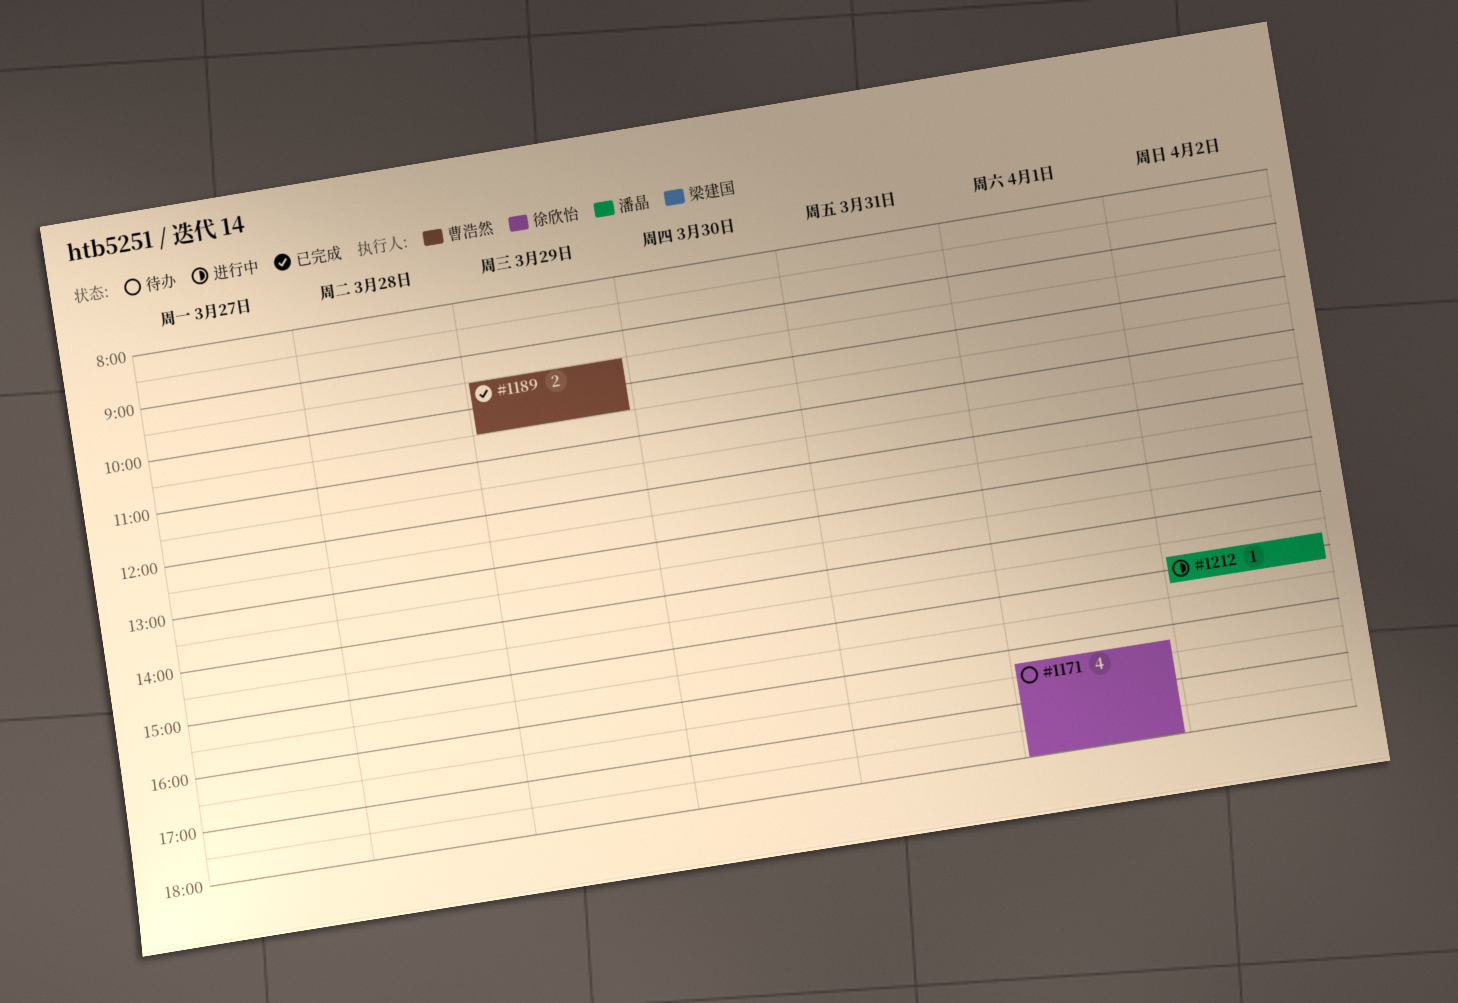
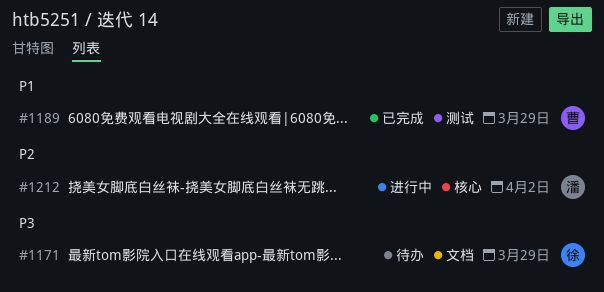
#1171, day: Apr 1 -> Mar 29

